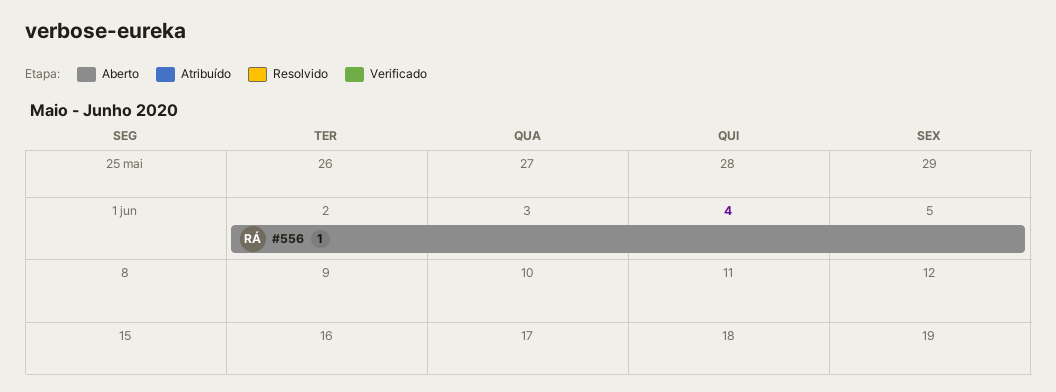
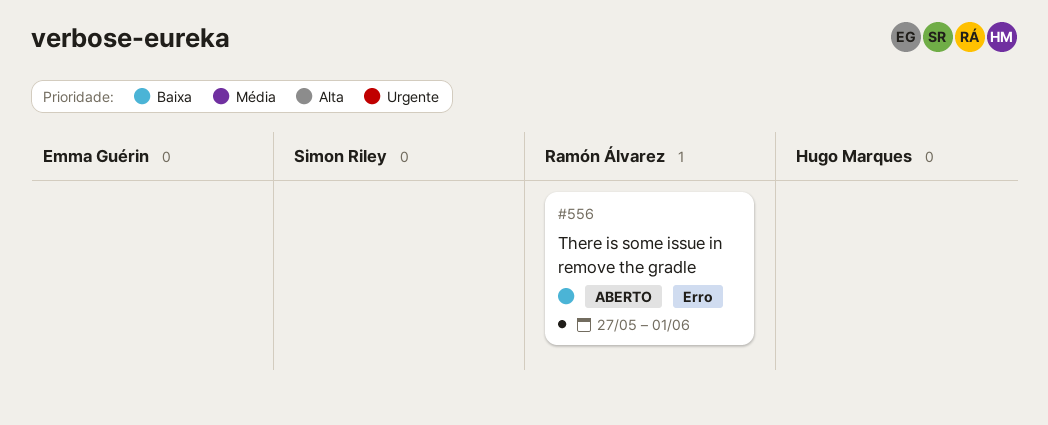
#556, start: Jun 2 -> May 27
#556, due: Jun 5 -> Jun 1

